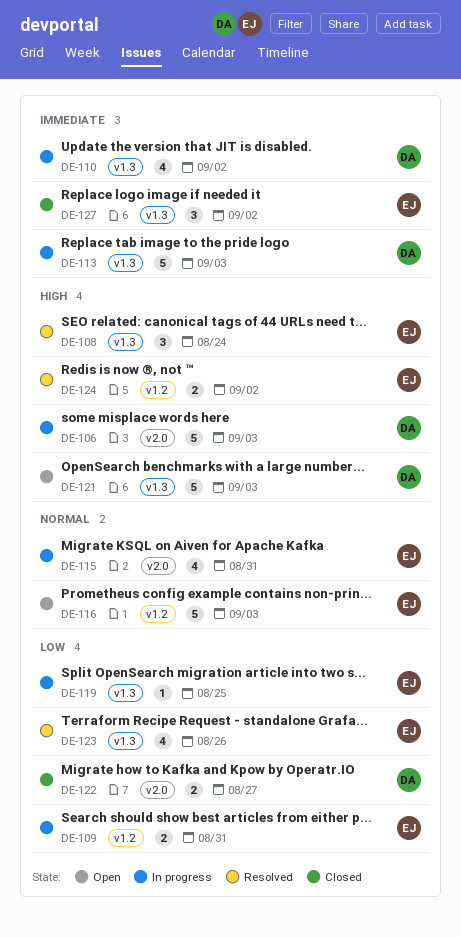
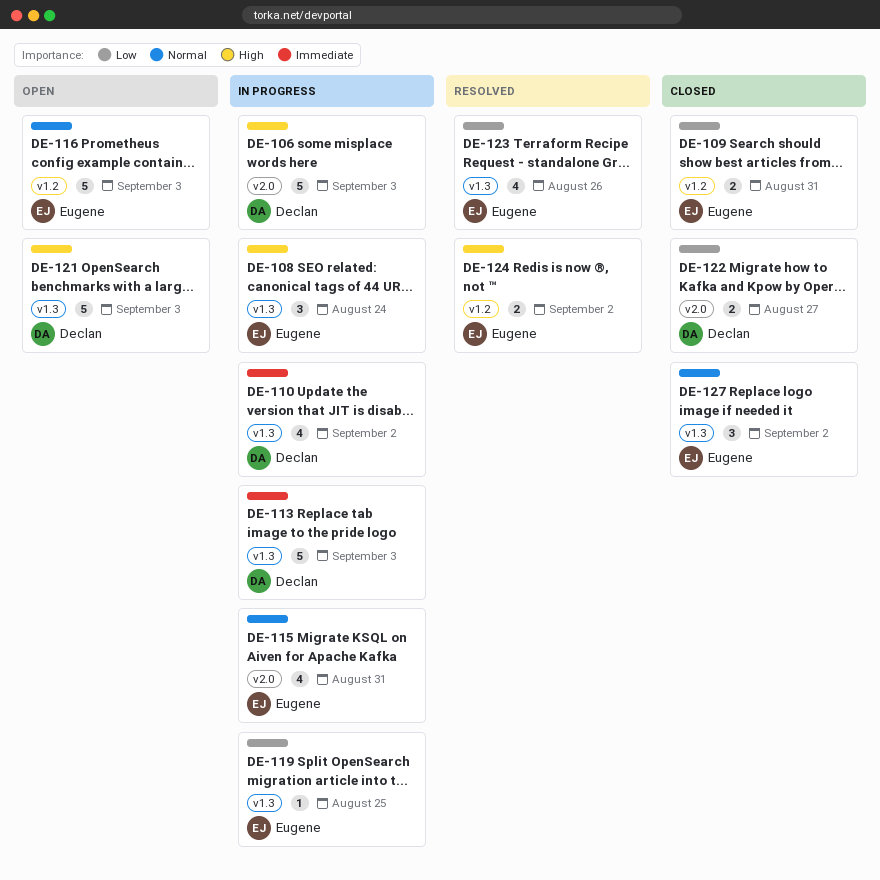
DE-108, status: Resolved -> In progress
DE-109, status: In progress -> Closed
DE-127, priority: Immediate -> Normal

